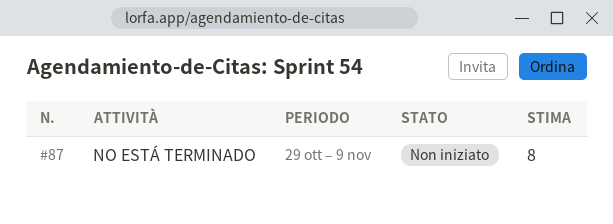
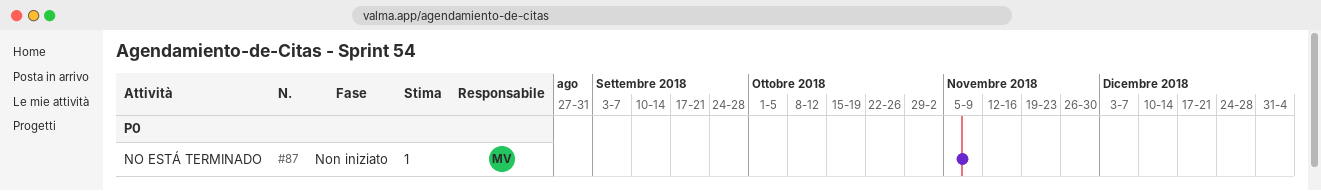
#87, estimate: 8 -> 1
#87, start: Oct 29 -> Nov 5

